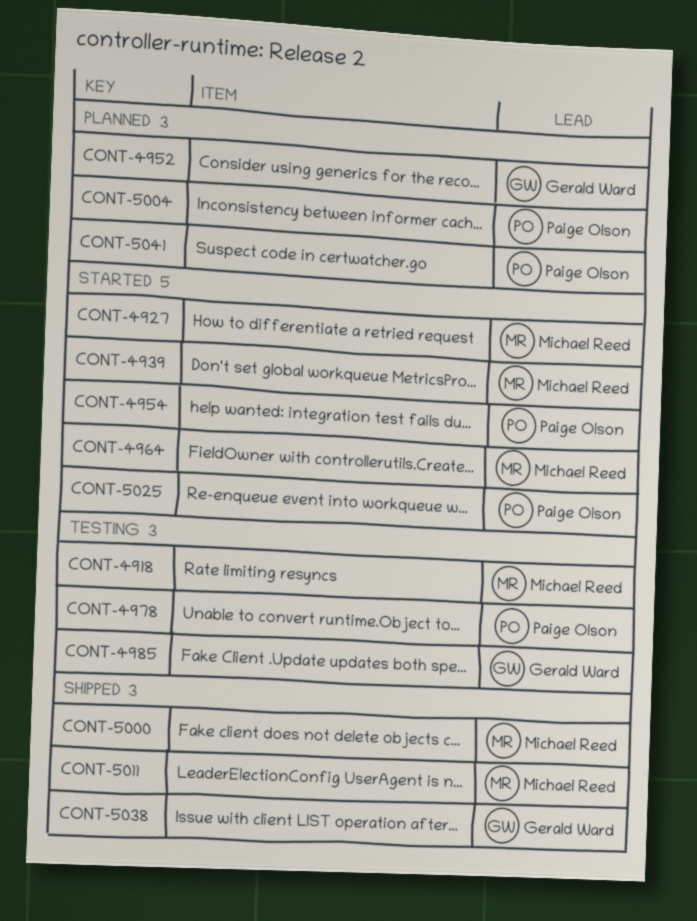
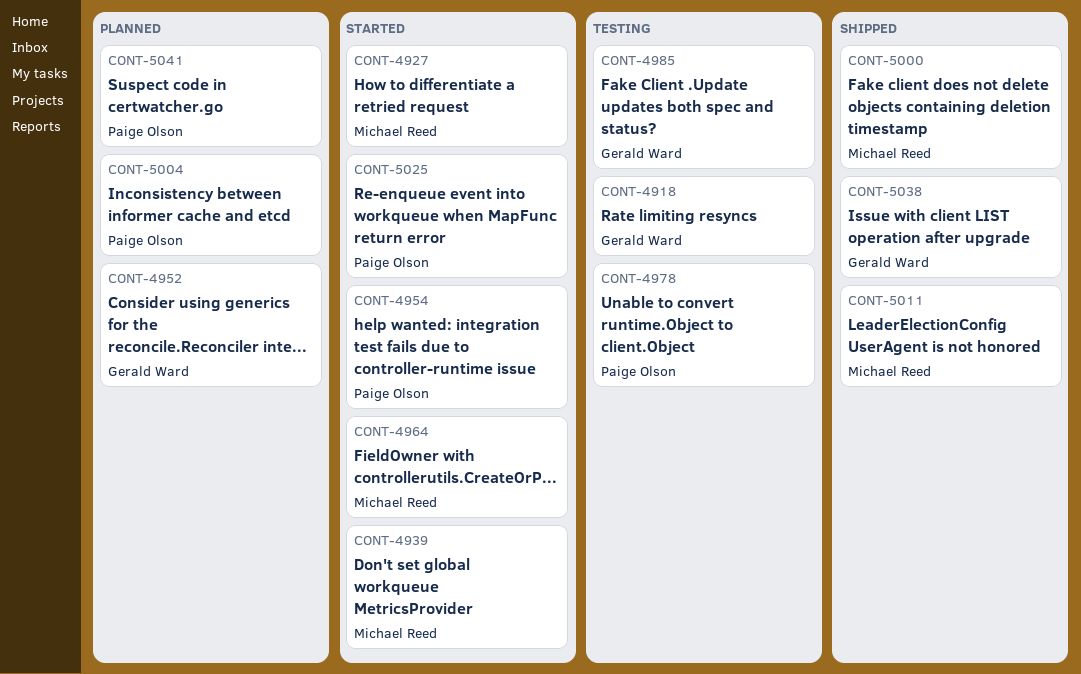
CONT-4918, owner: Michael Reed -> Gerald Ward

